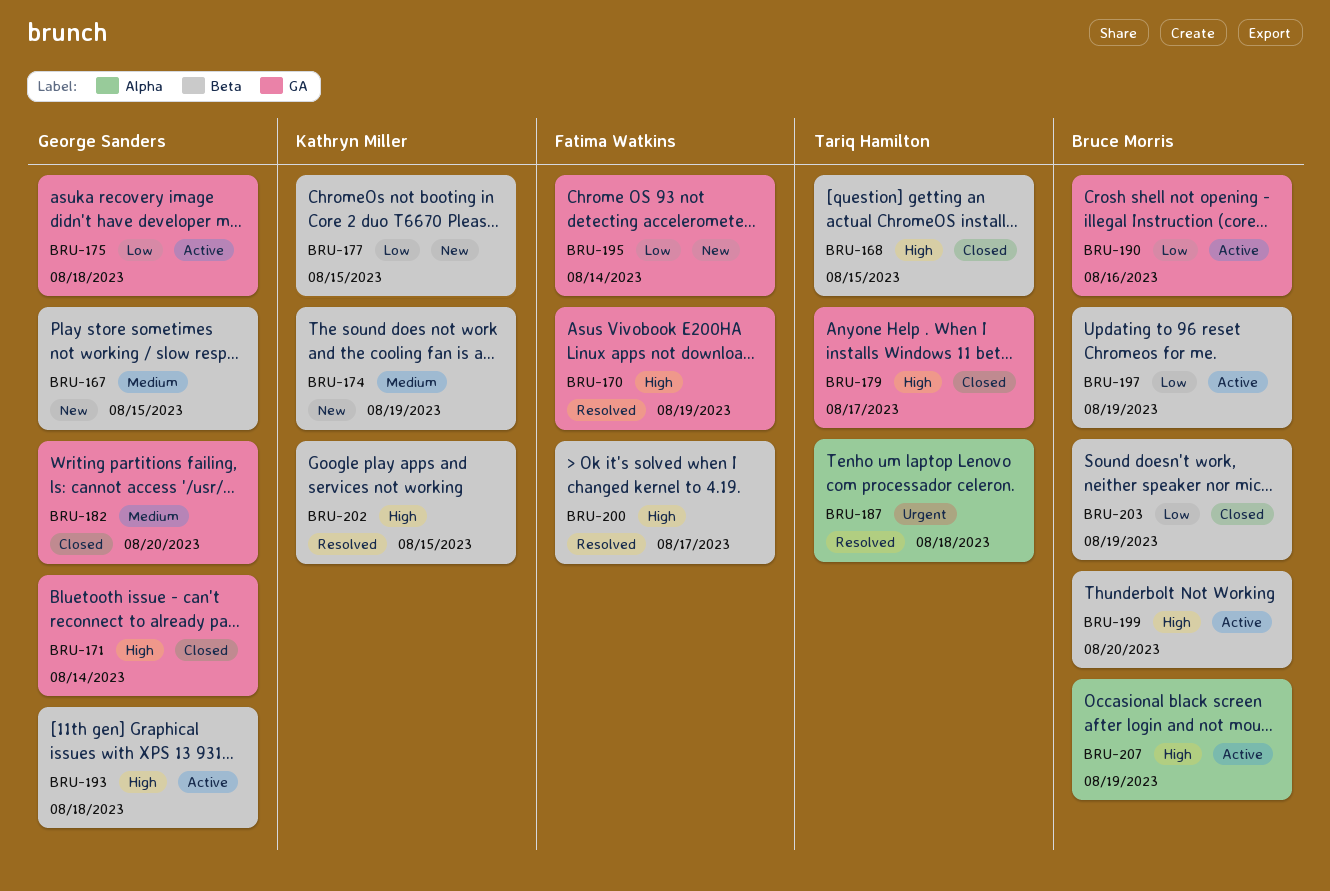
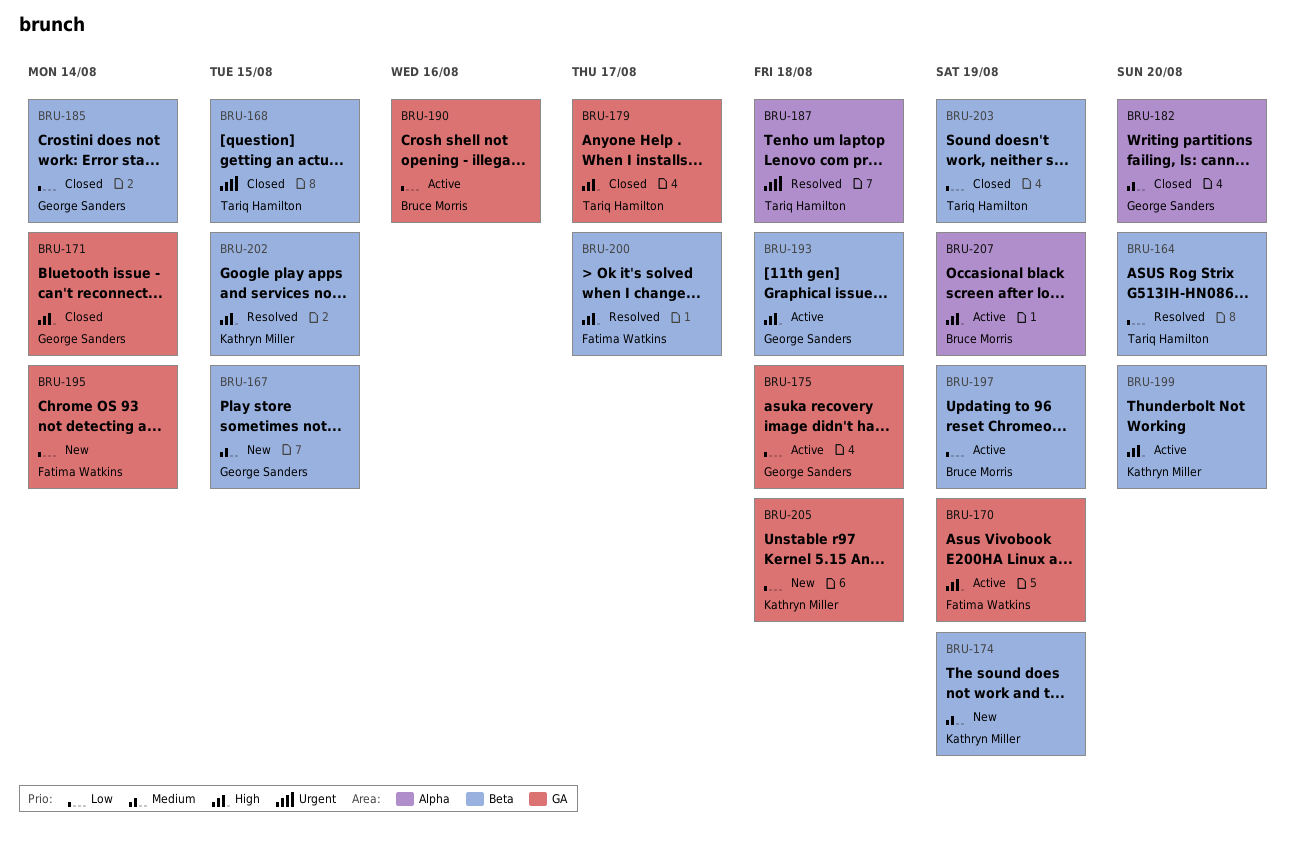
BRU-164: none -> present
BRU-168, priority: High -> Urgent
BRU-170, status: Resolved -> Active
BRU-177: present -> none
BRU-182, label: GA -> Alpha
BRU-185: none -> present
BRU-199, owner: Bruce Morris -> Kathryn Miller
BRU-203, owner: Bruce Morris -> Tariq Hamilton
BRU-205: none -> present

